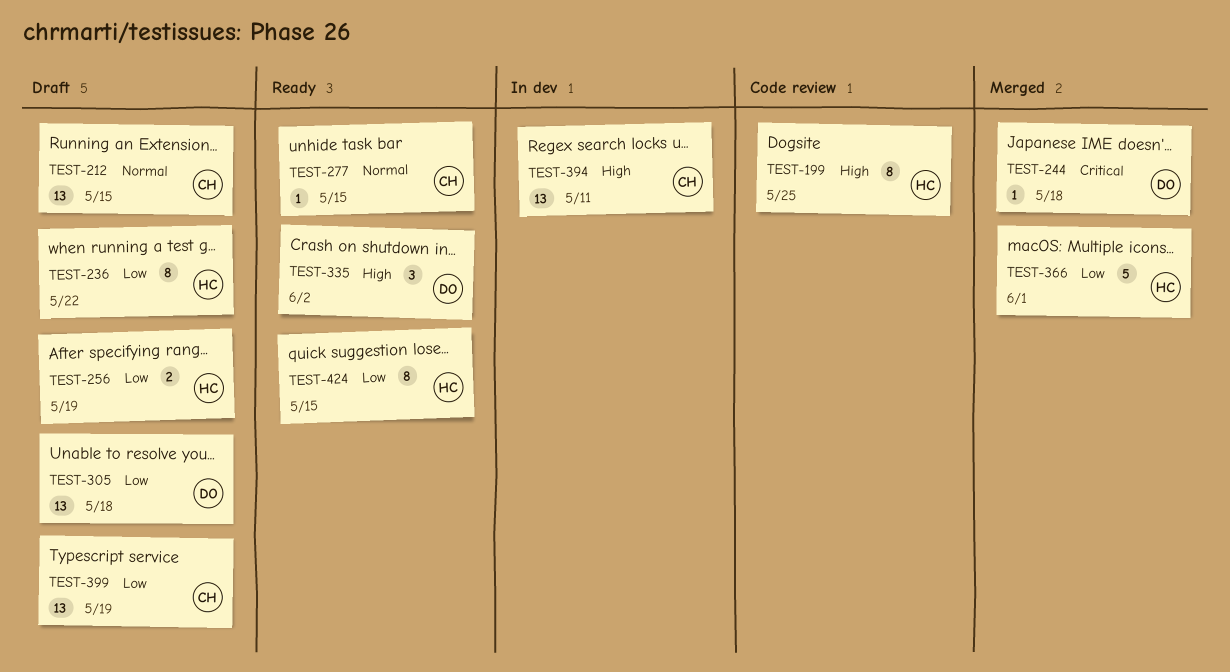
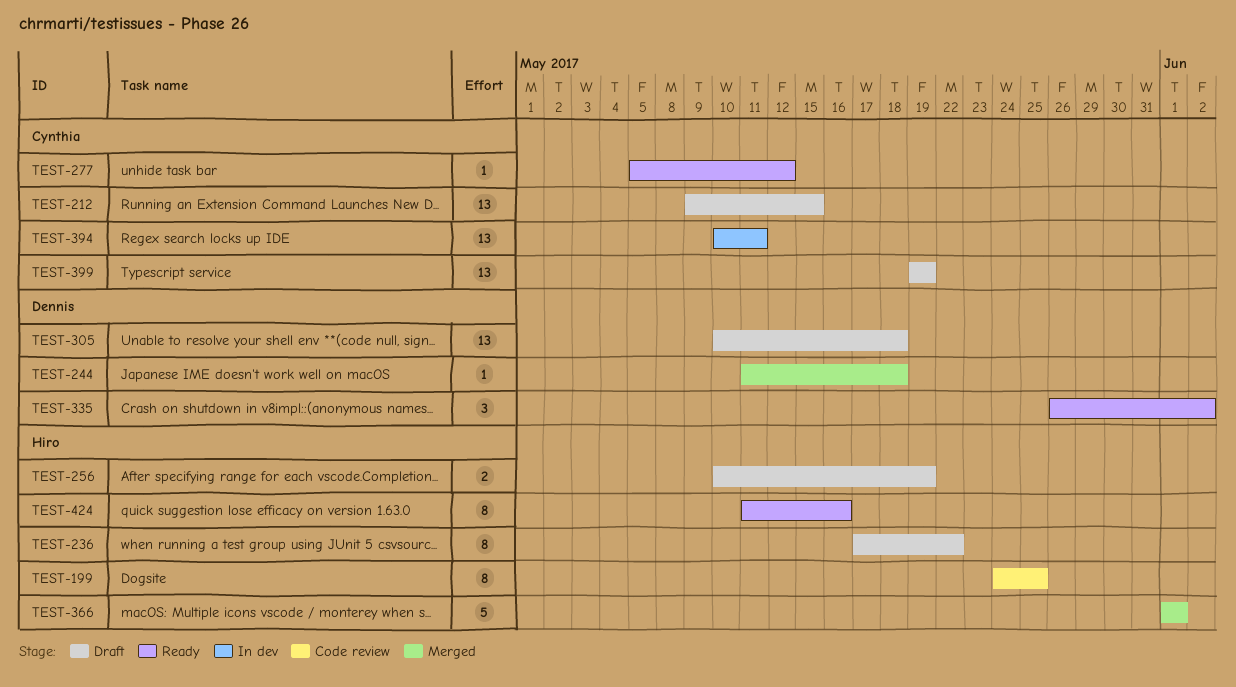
TEST-277, due: May 15 -> May 12
TEST-424, due: May 15 -> May 16

